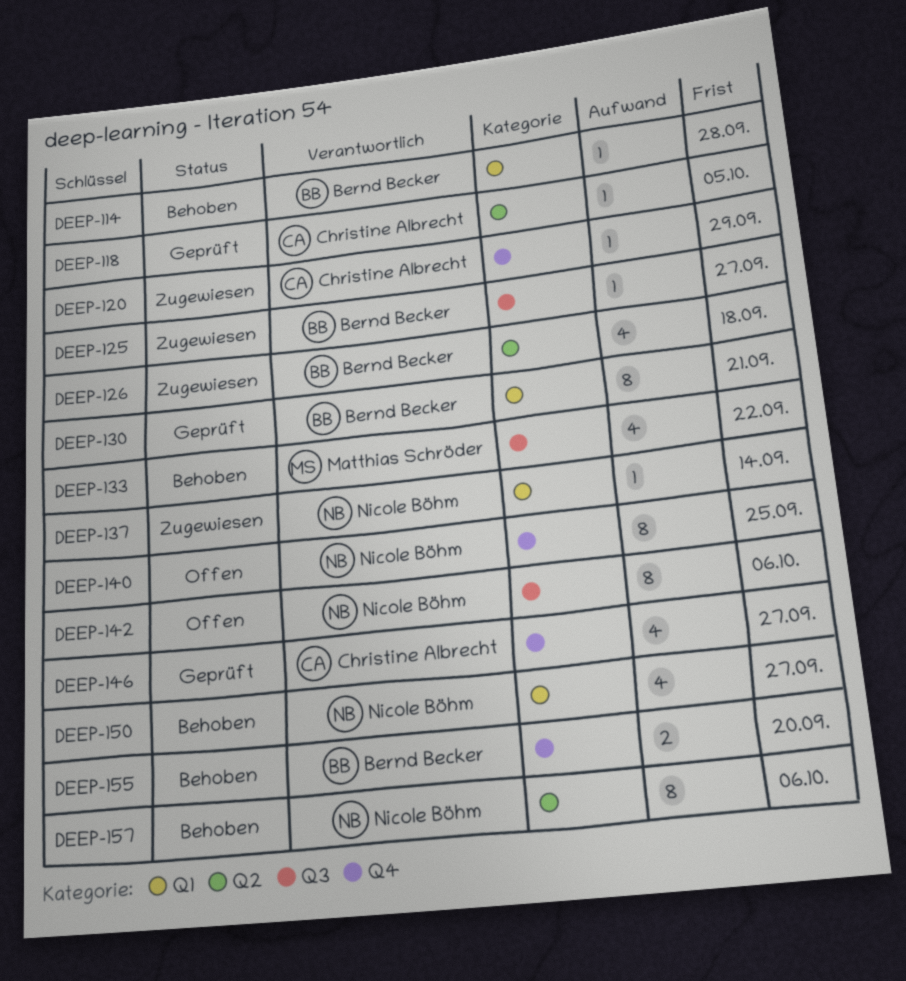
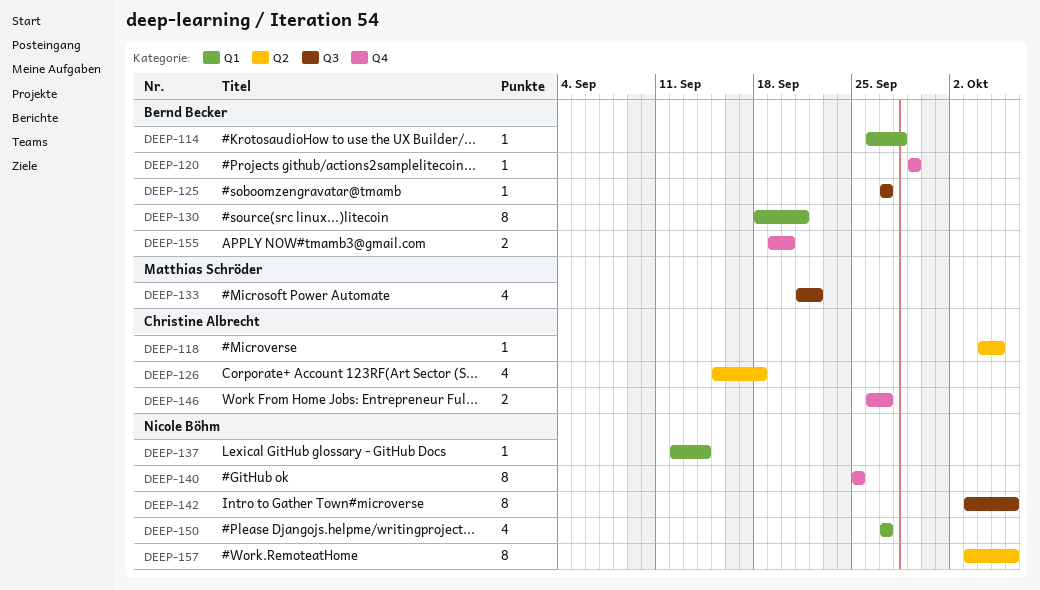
DEEP-120, owner: Christine Albrecht -> Bernd Becker
DEEP-126, owner: Bernd Becker -> Christine Albrecht
DEEP-146, estimate: 4 -> 2

